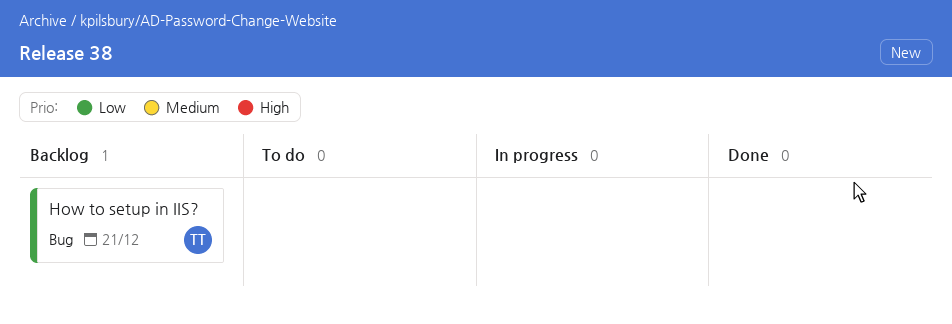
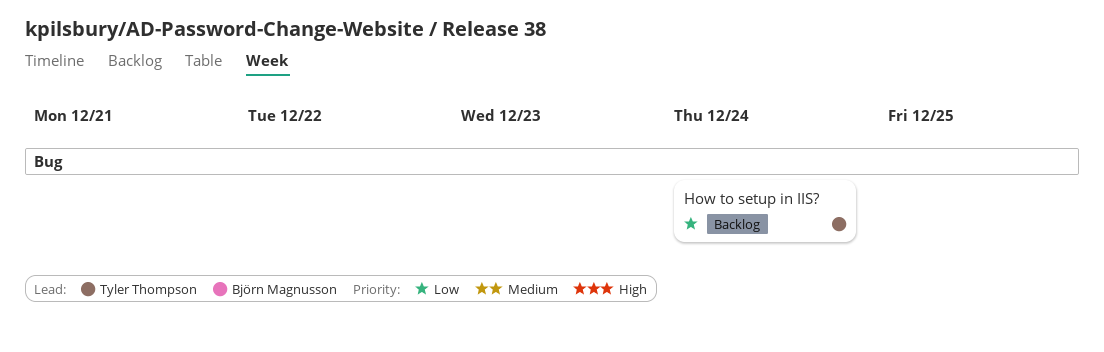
How to setup in IIS?, due: Dec 21 -> Dec 24

